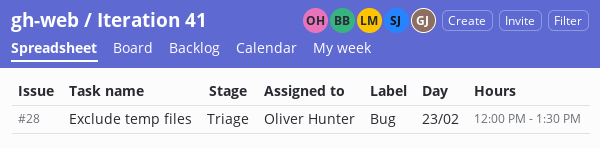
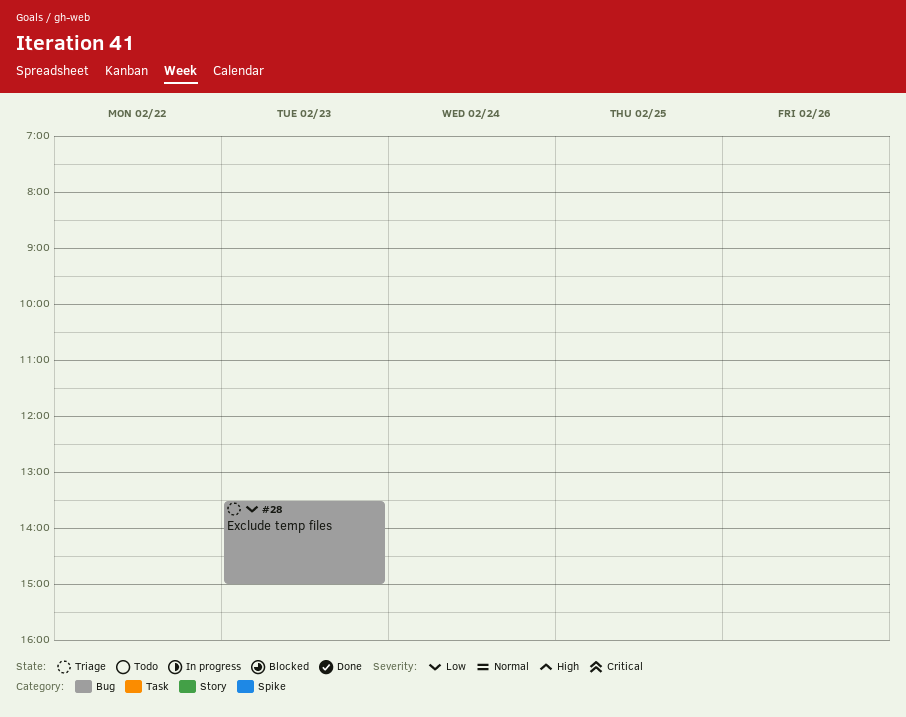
#28, begins: 12:00 -> 13:30
#28, ends: 13:30 -> 15:00

